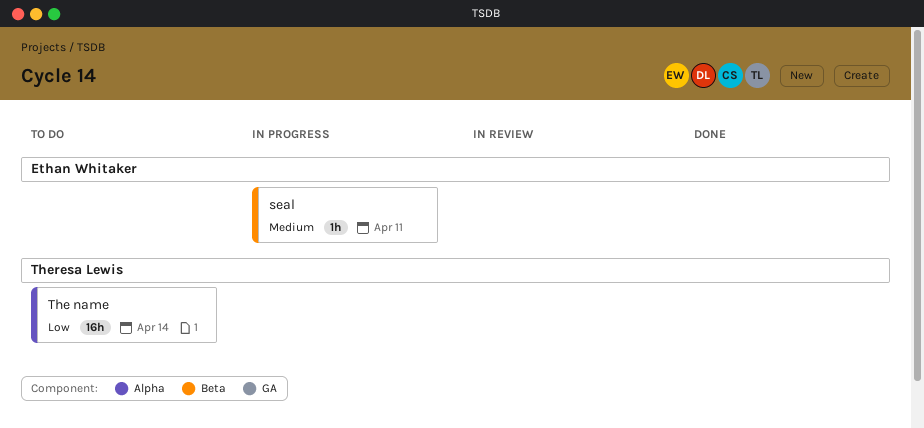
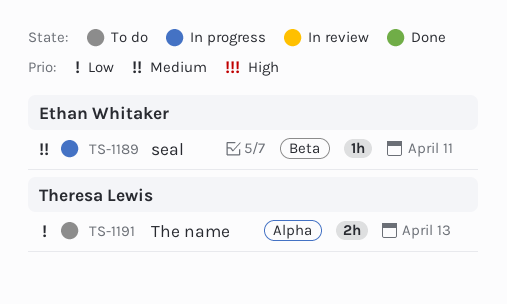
The name, estimate: 16h -> 2h
The name, due: Apr 14 -> Apr 13

